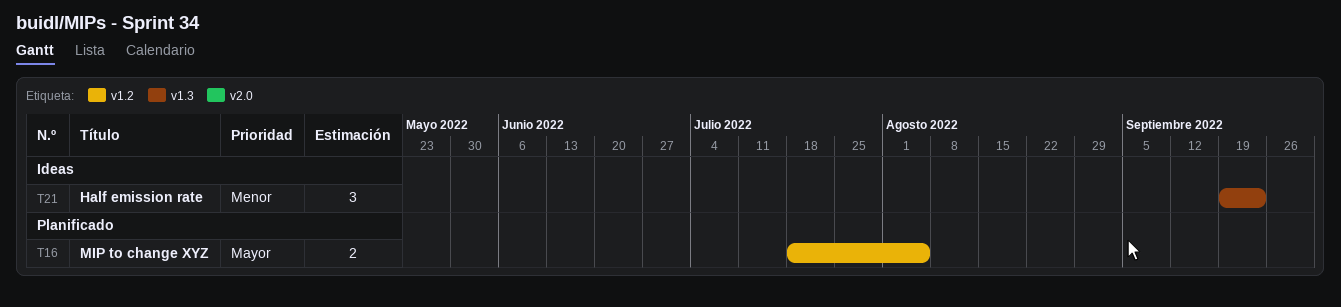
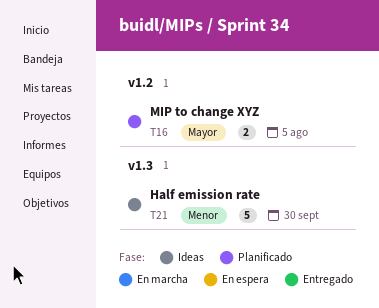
T21, estimate: 3 -> 5
T21, due: Sep 23 -> Sep 30

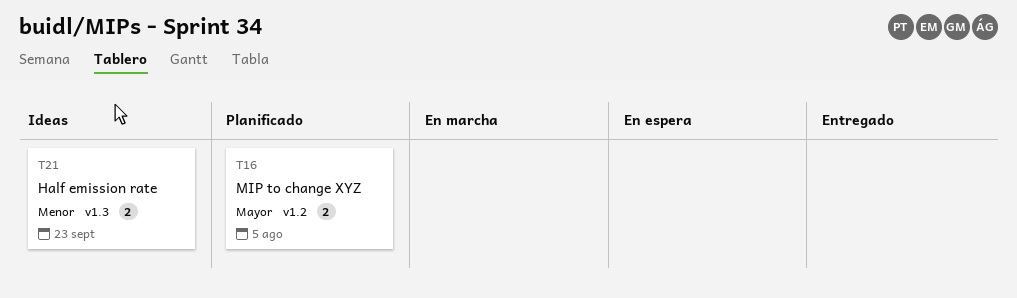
T21, estimate: 5 -> 2
T21, due: Sep 30 -> Sep 23

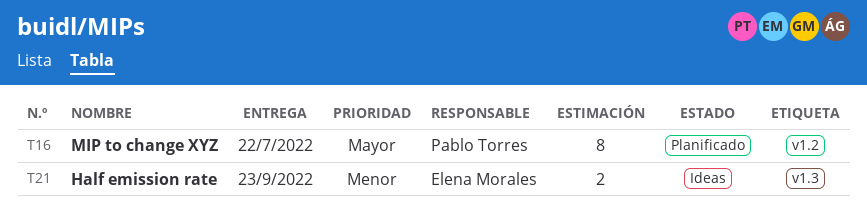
T16, estimate: 2 -> 8
T16, due: Aug 5 -> Jul 22

